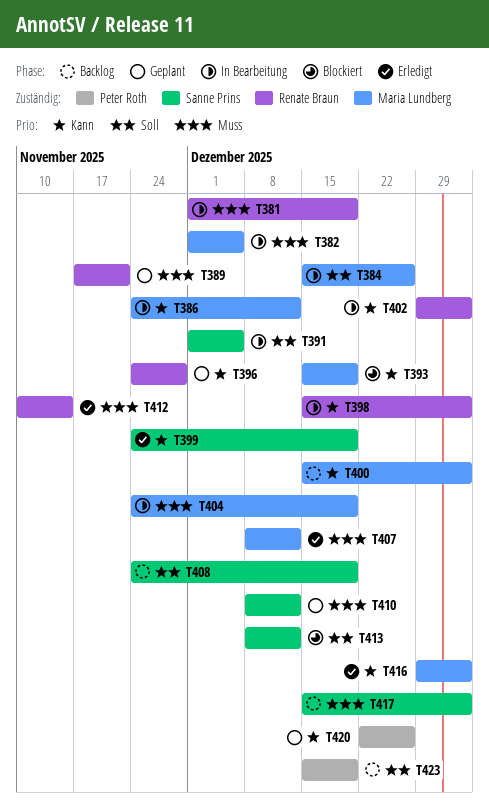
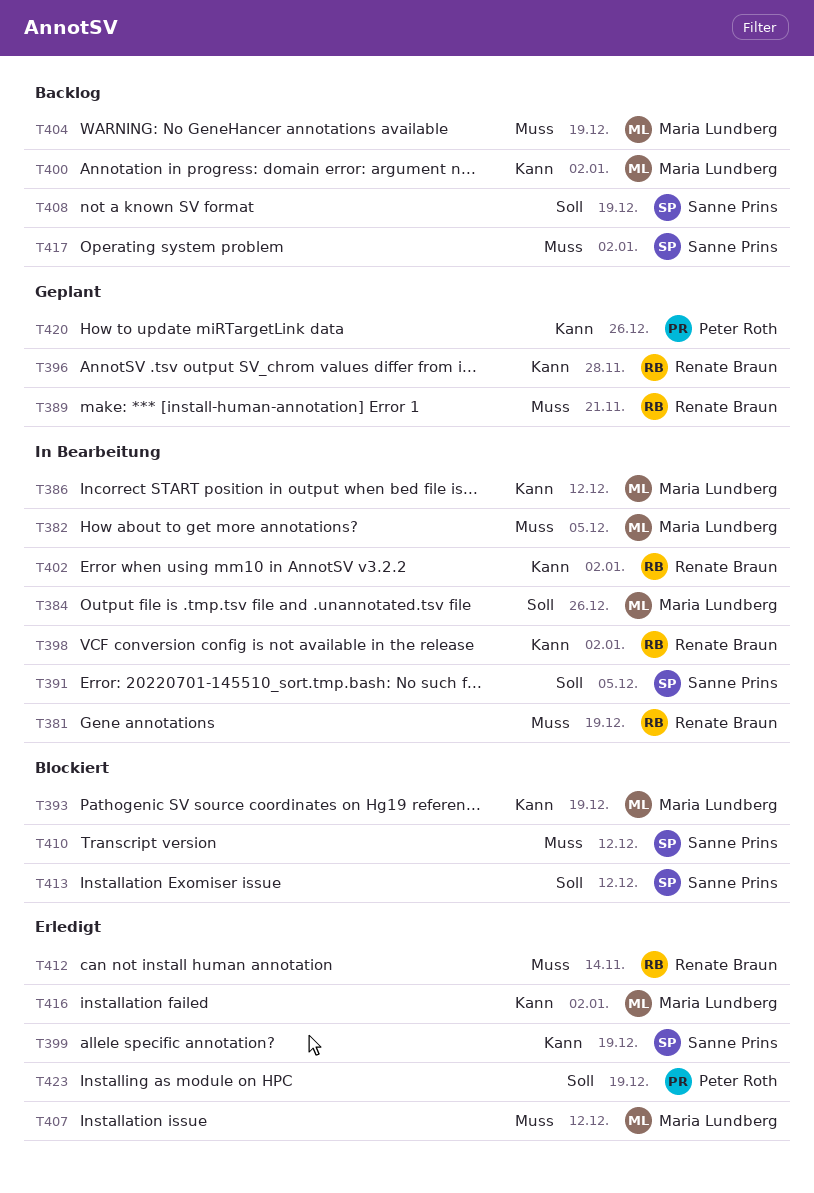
T404, status: In Bearbeitung -> Backlog
T410, status: Geplant -> Blockiert
T423, status: Backlog -> Erledigt

